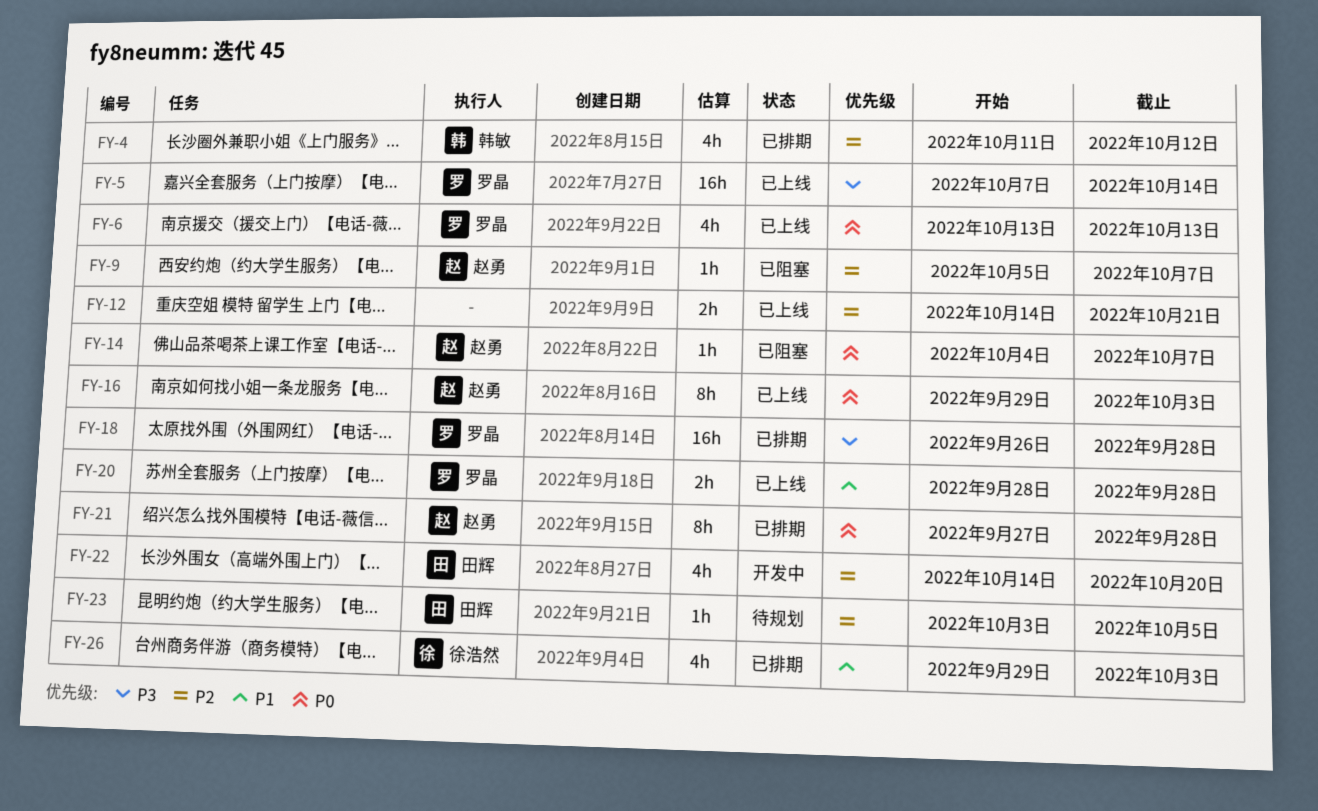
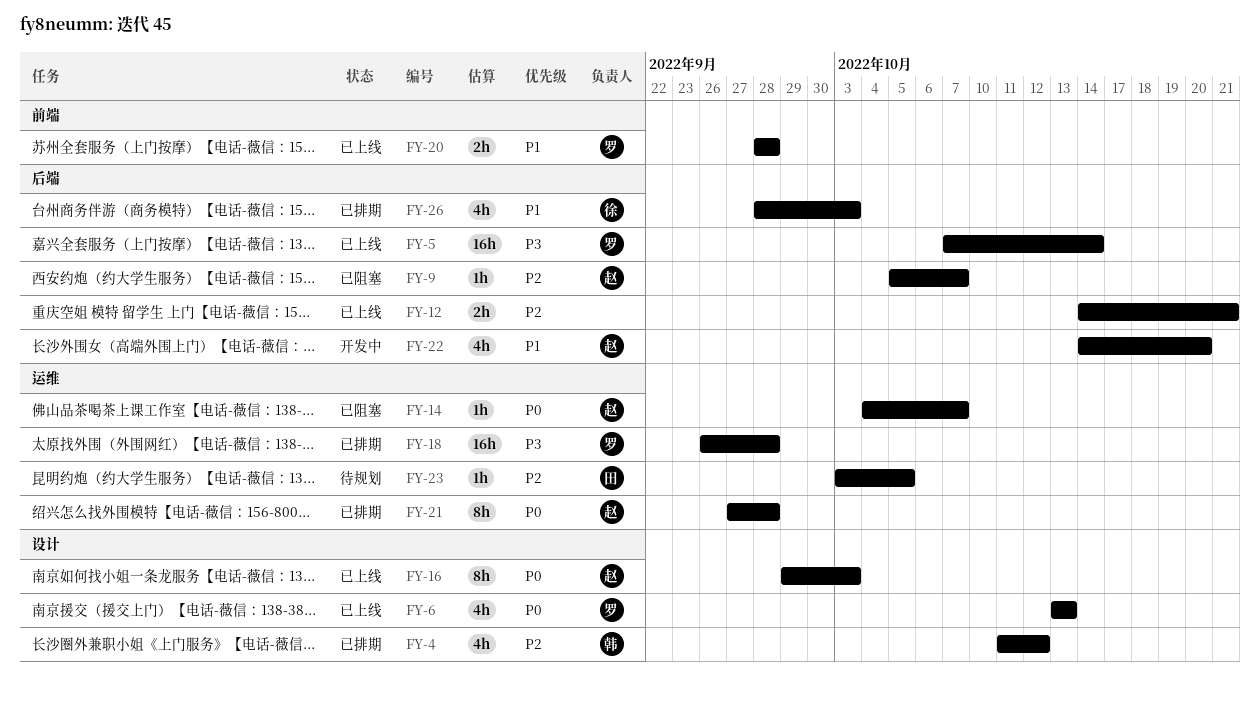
FY-22, owner: 田辉 -> 赵勇
FY-22, priority: P2 -> P1
FY-26, start: Sep 29 -> Sep 28

